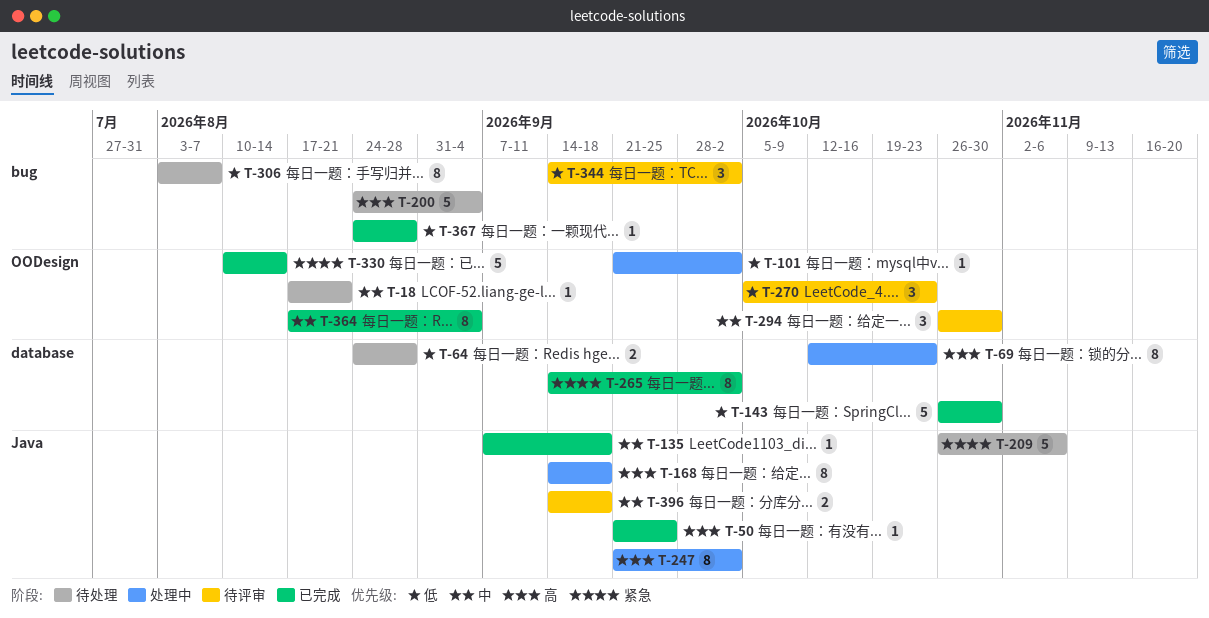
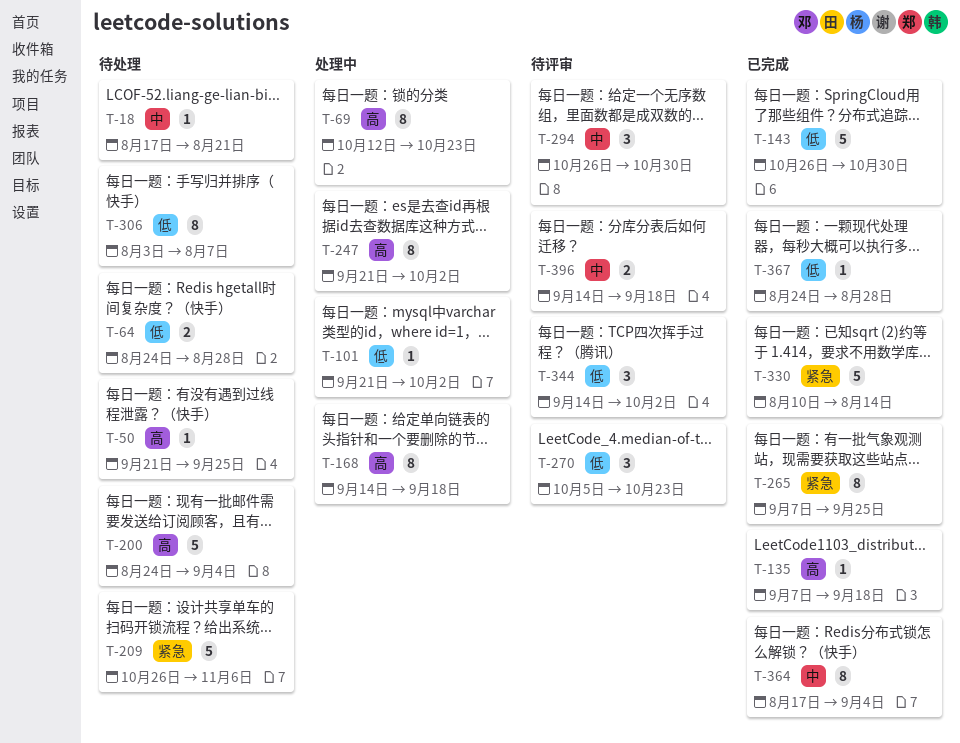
T-50, status: 已完成 -> 待处理
T-135, priority: 中 -> 高
T-265, start: Sep 14 -> Sep 7
T-265, due: Oct 2 -> Sep 25

